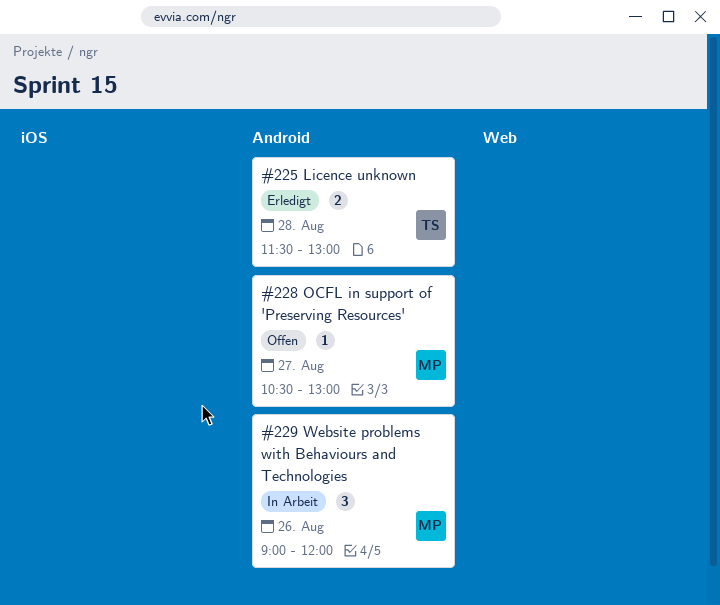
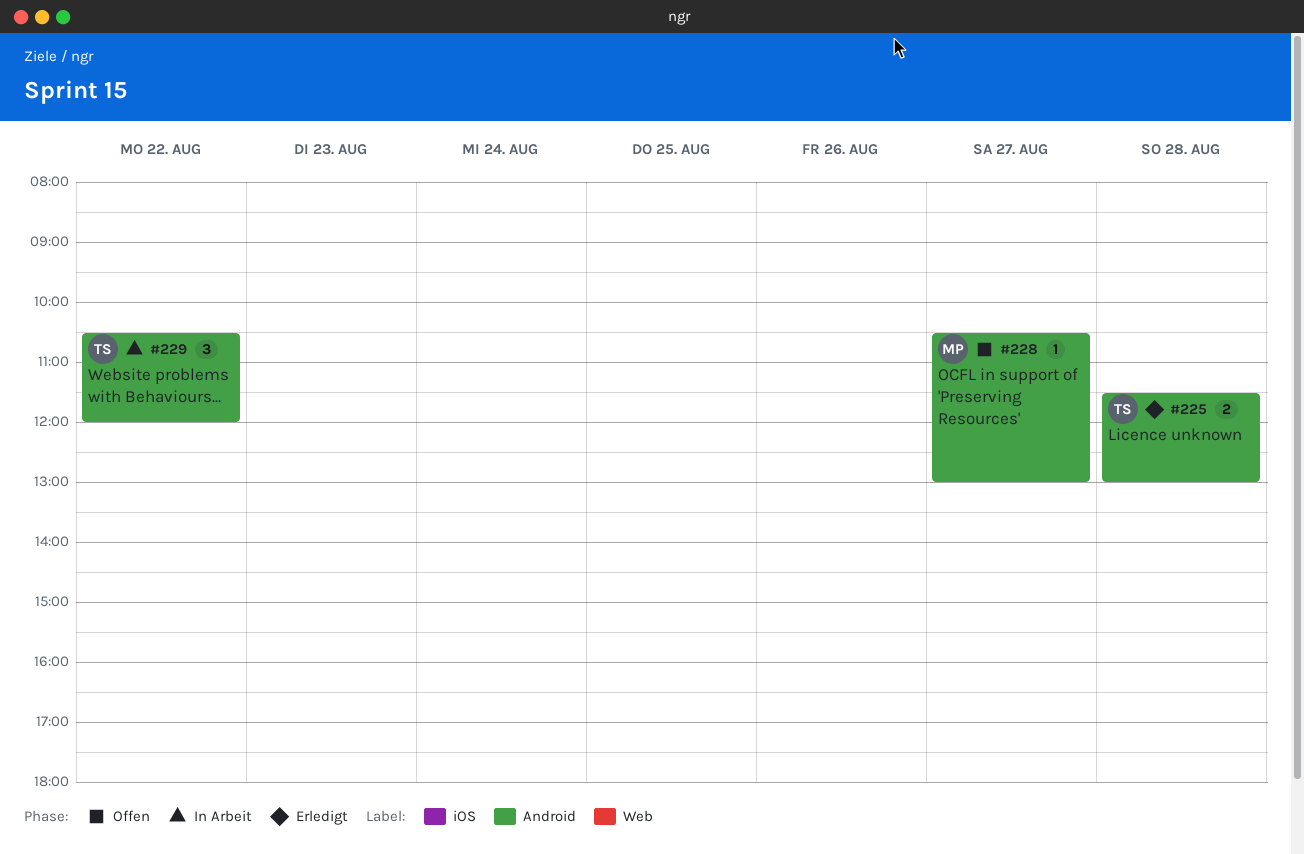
#229, owner: MP -> TS
#229, day: Aug 26 -> Aug 22
#229, begins: 09:00 -> 10:30

